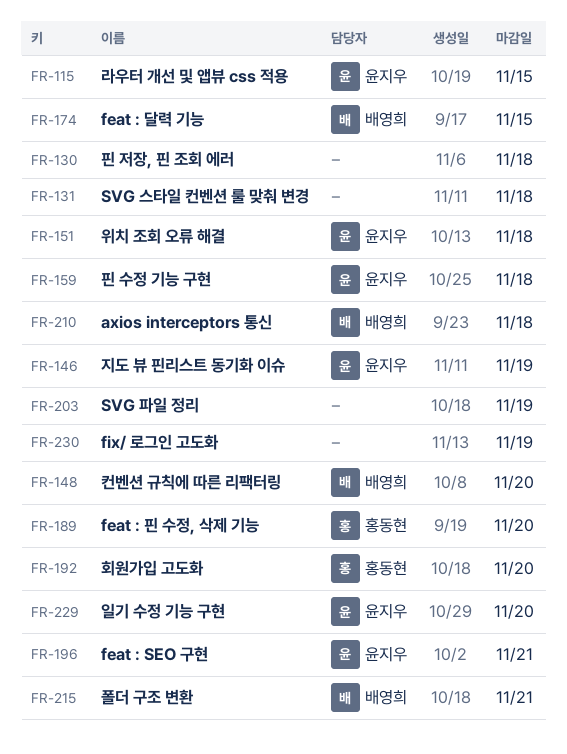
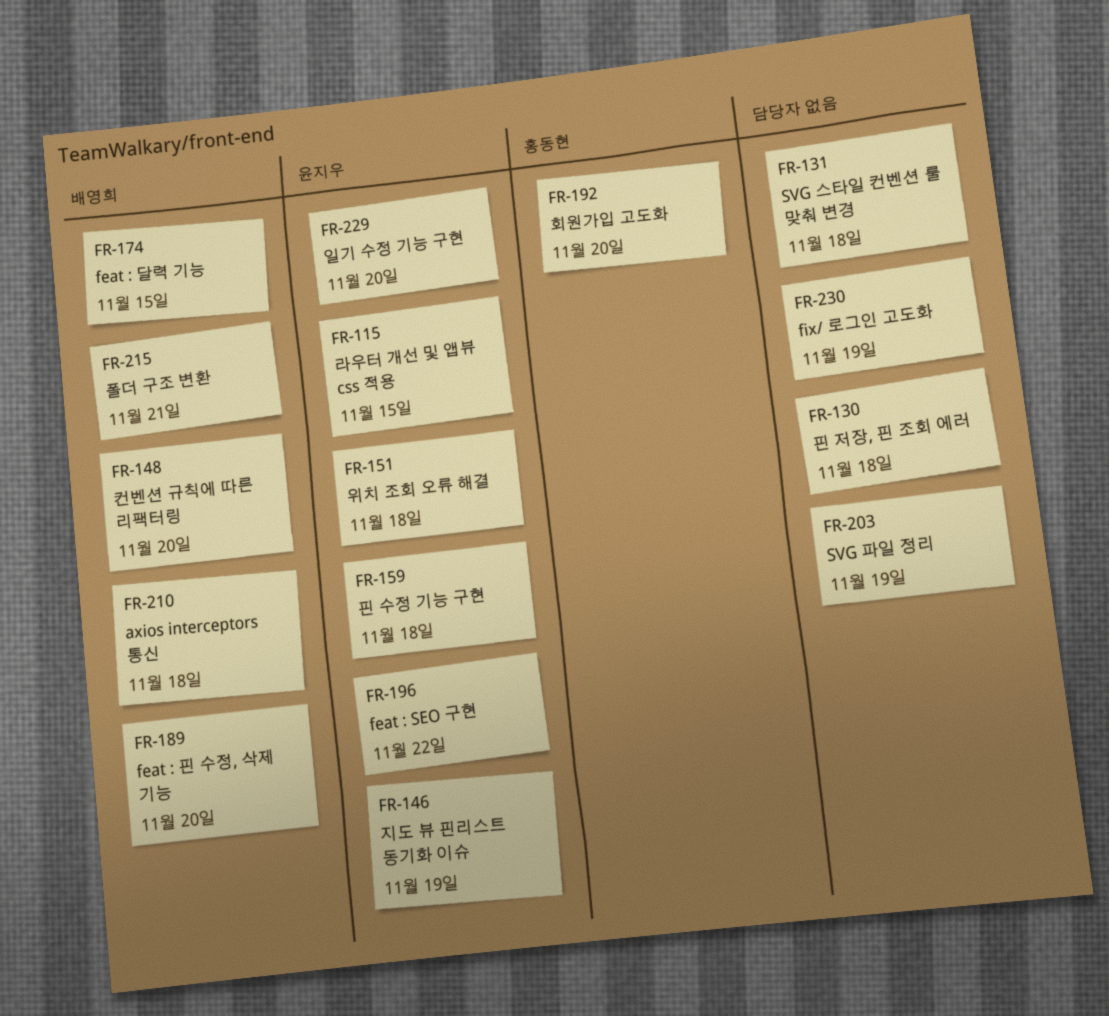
FR-189, owner: 홍동현 -> 배영희
FR-196, due: Nov 21 -> Nov 22

